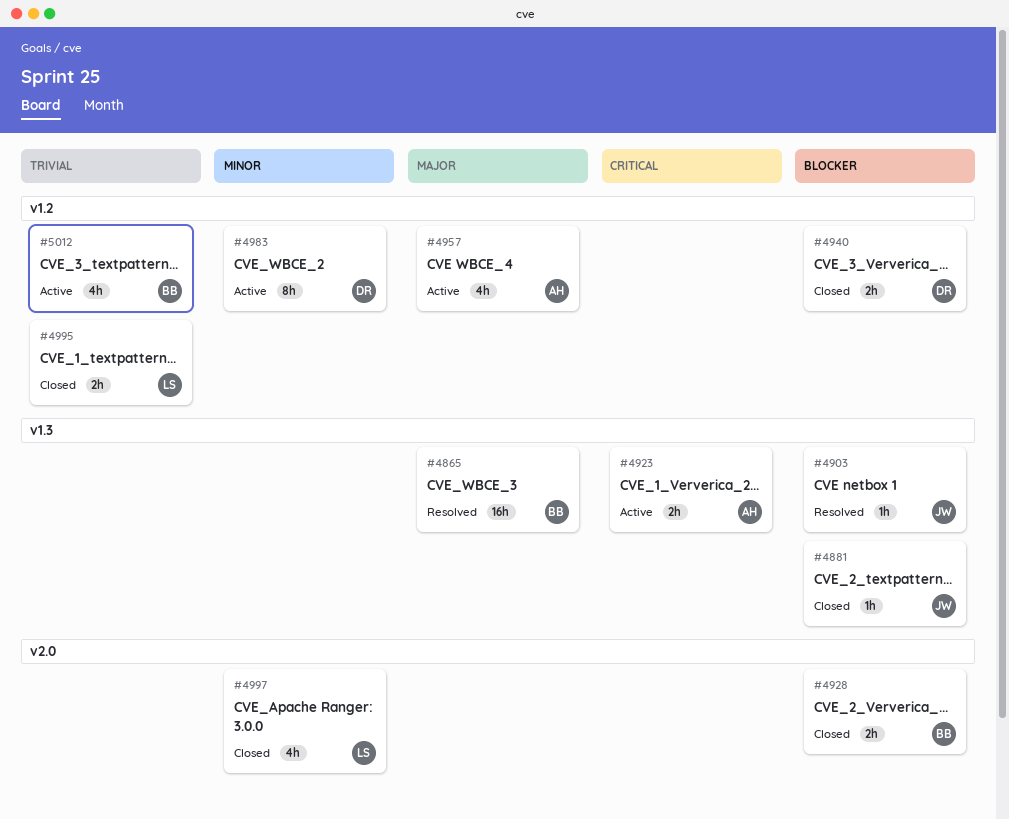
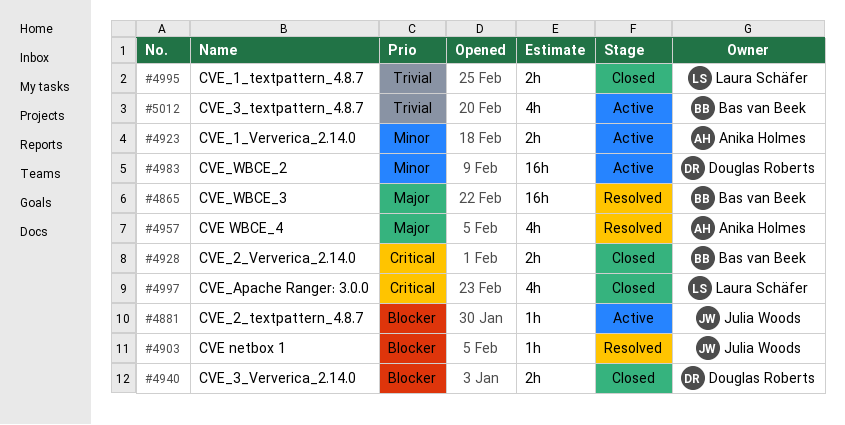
#4881, status: Closed -> Active
#4923, priority: Critical -> Minor
#4928, priority: Blocker -> Critical
#4957, status: Active -> Resolved
#4983, estimate: 8h -> 16h
#4997, priority: Minor -> Critical

